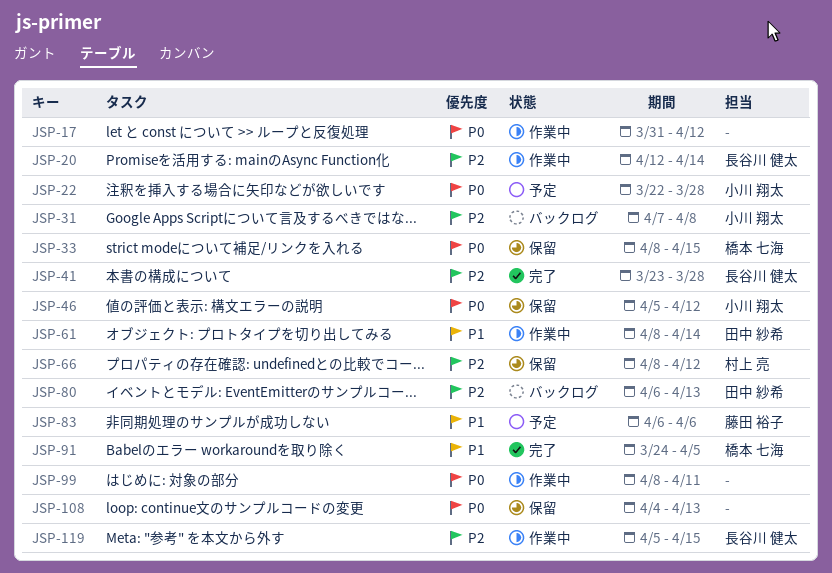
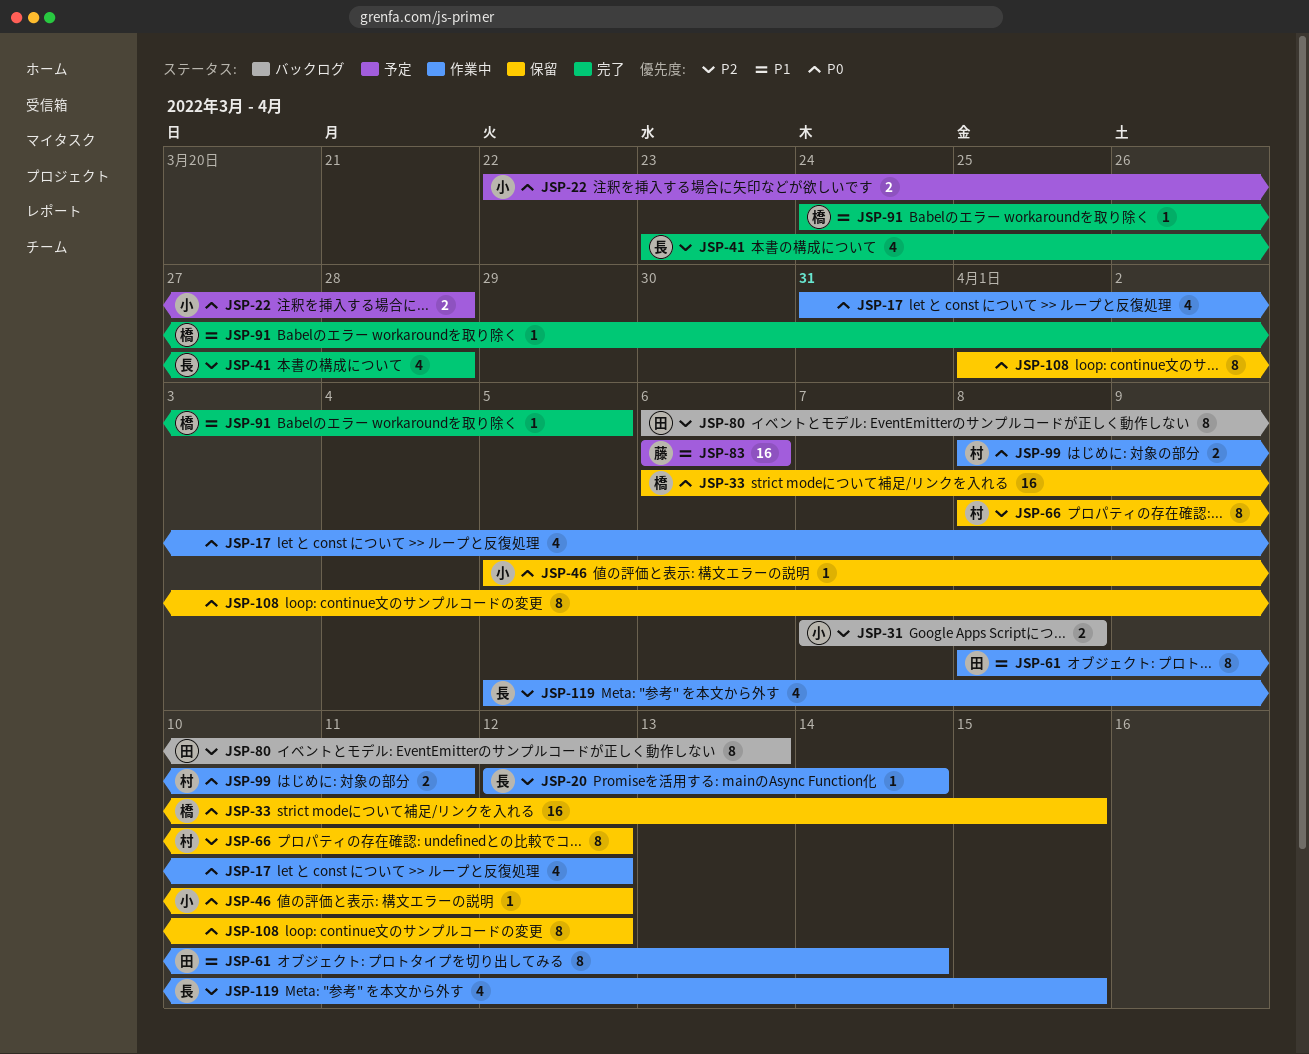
JSP-33, start: Apr 8 -> Apr 6
JSP-99, owner: none -> 村上 亮
JSP-108, start: Apr 4 -> Apr 1
JSP-108, due: Apr 13 -> Apr 12

